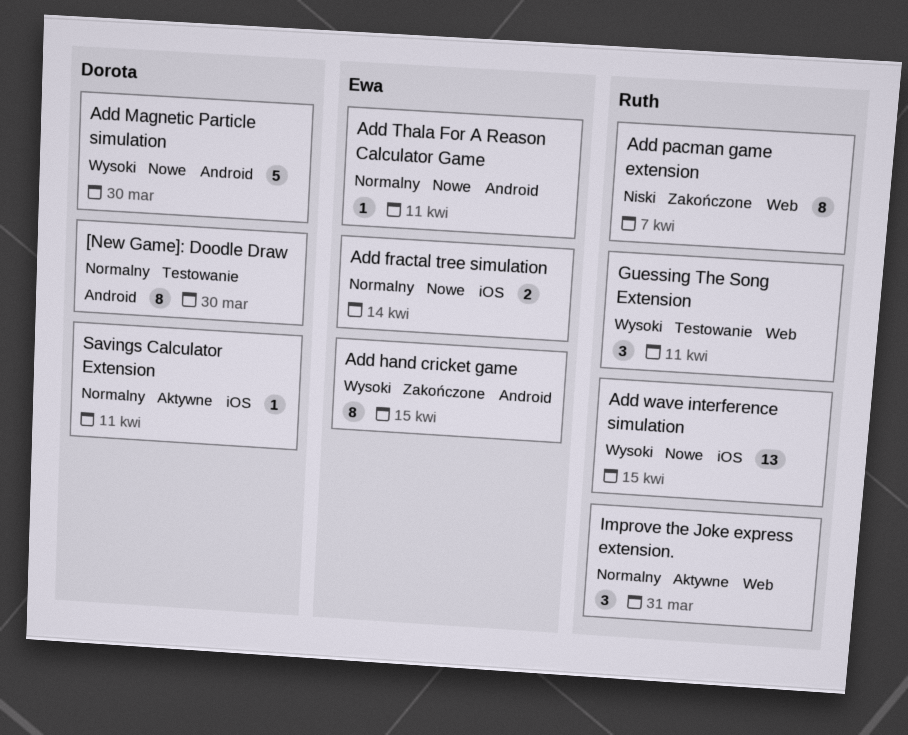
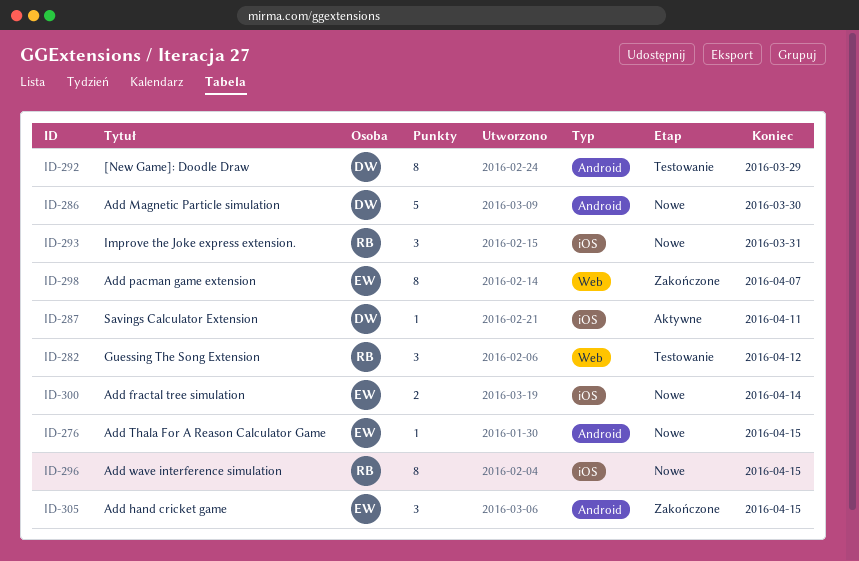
[New Game]: Doodle Draw, due: Mar 30 -> Mar 29
Add hand cricket game, estimate: 8 -> 3
Add pacman game extension, owner: Ruth -> Ewa
Add Thala For A Reason Calculator Game, due: Apr 11 -> Apr 15
Add wave interference simulation, estimate: 13 -> 8
Guessing The Song Extension, due: Apr 11 -> Apr 12
Improve the Joke express extension., status: Aktywne -> Nowe
Improve the Joke express extension., label: Web -> iOS

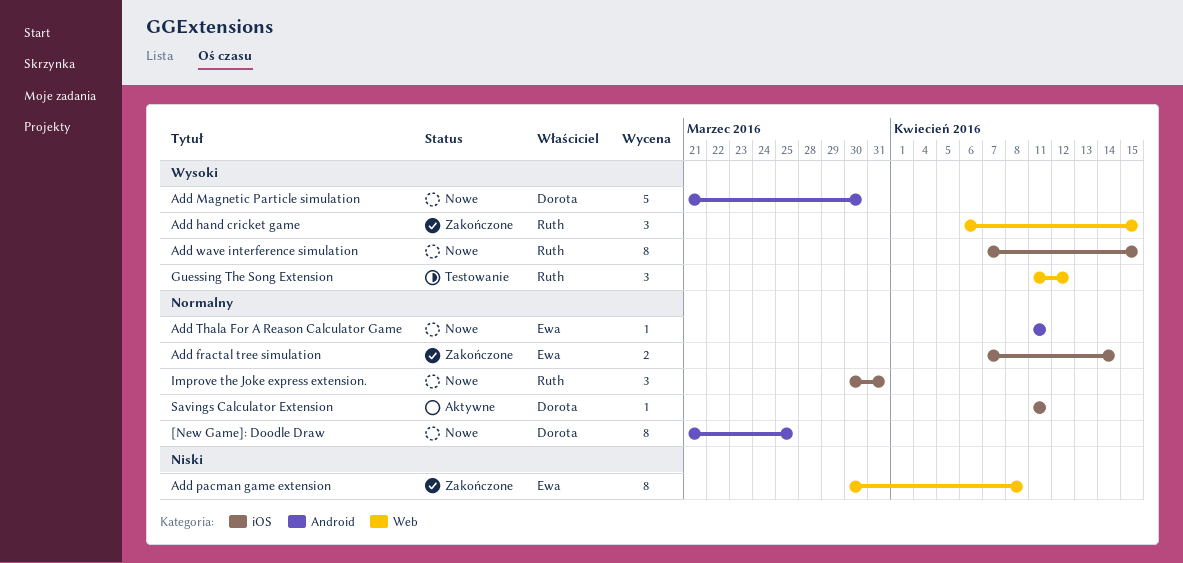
[New Game]: Doodle Draw, status: Testowanie -> Nowe
[New Game]: Doodle Draw, due: Mar 29 -> Mar 25
Add fractal tree simulation, status: Nowe -> Zakończone
Add hand cricket game, owner: Ewa -> Ruth
Add hand cricket game, label: Android -> Web
Add pacman game extension, due: Apr 7 -> Apr 8
Add Thala For A Reason Calculator Game, due: Apr 15 -> Apr 11

